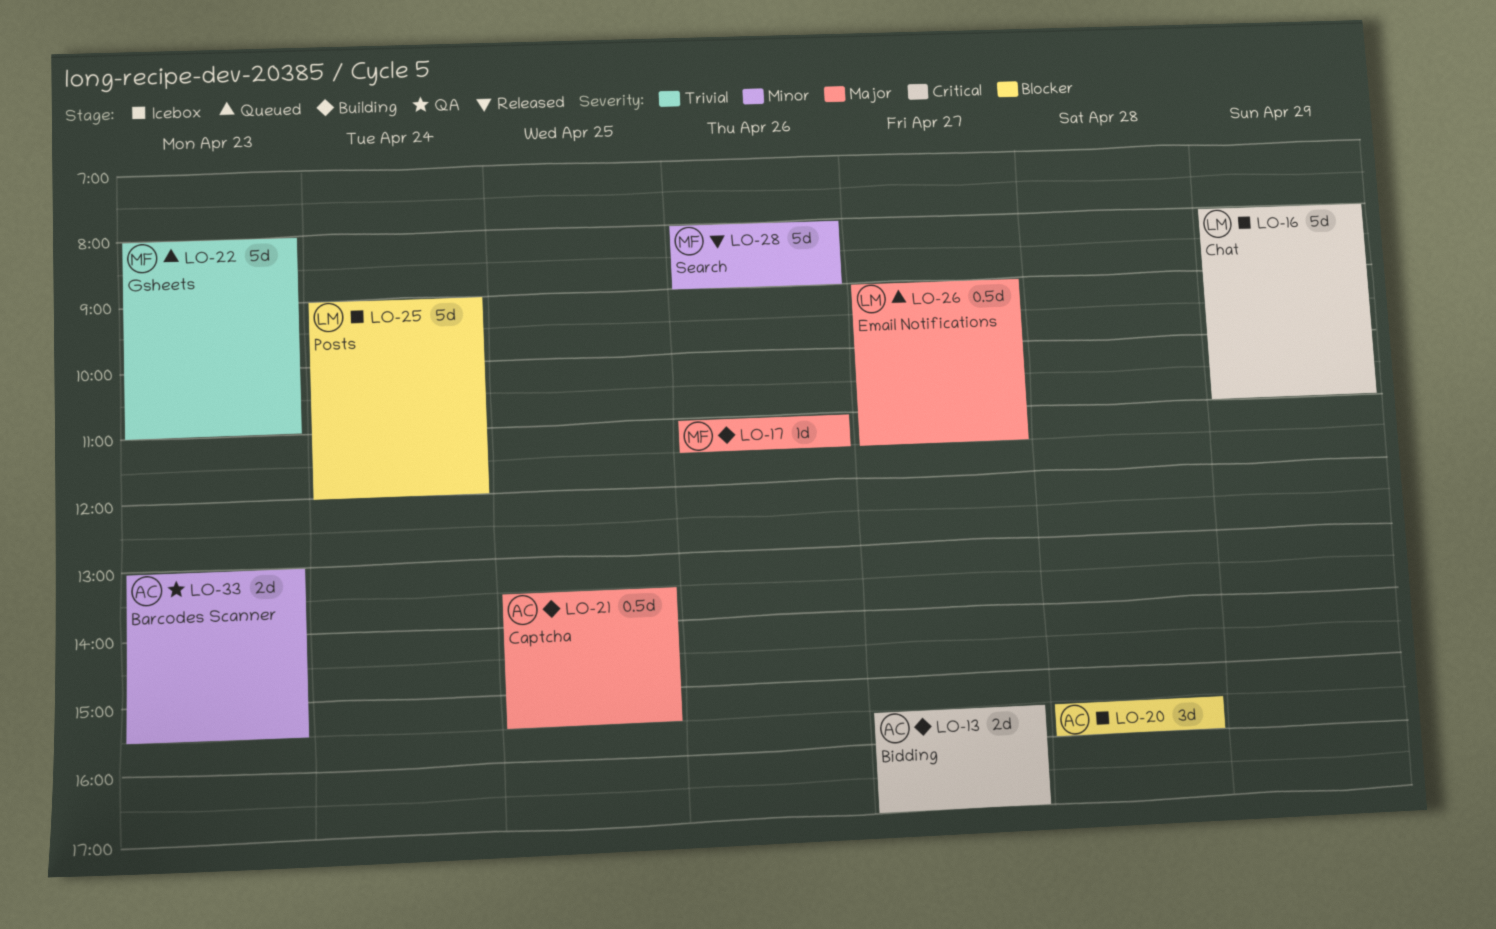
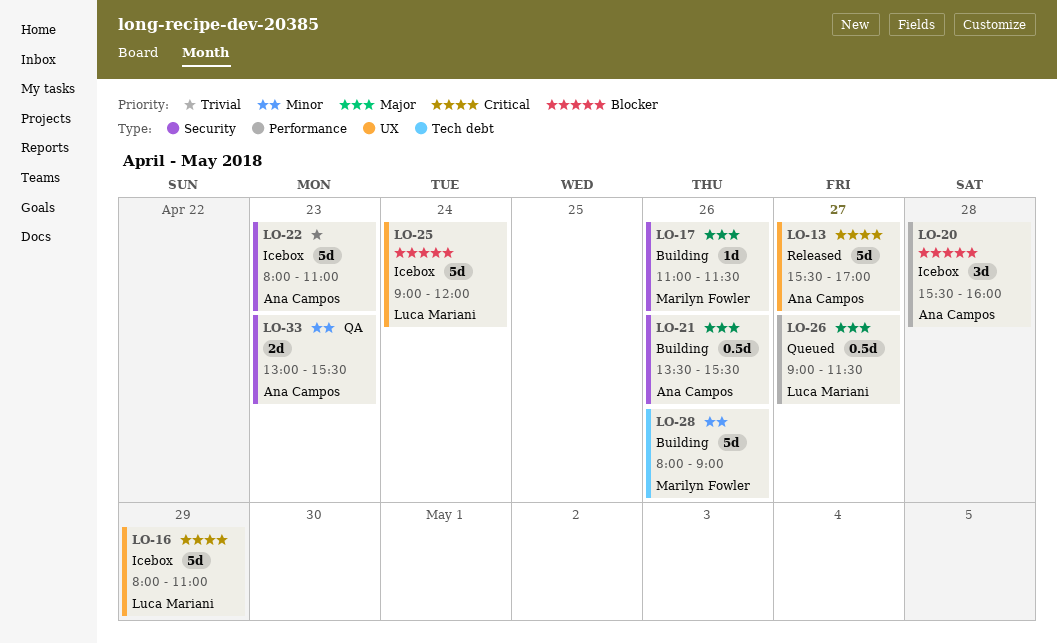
LO-13, status: Building -> Released
LO-13, estimate: 2d -> 5d
LO-21, day: Apr 25 -> Apr 26
LO-22, status: Queued -> Icebox
LO-22, owner: Marilyn Fowler -> Ana Campos
LO-28, status: Released -> Building

